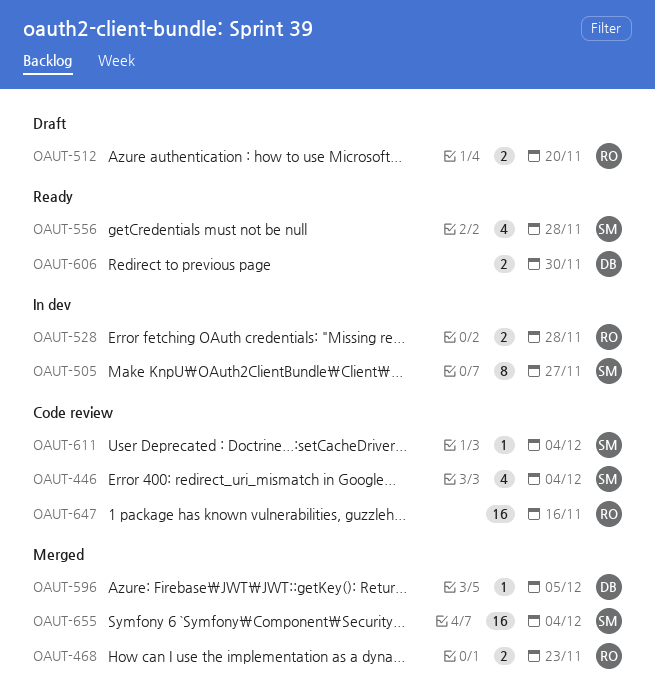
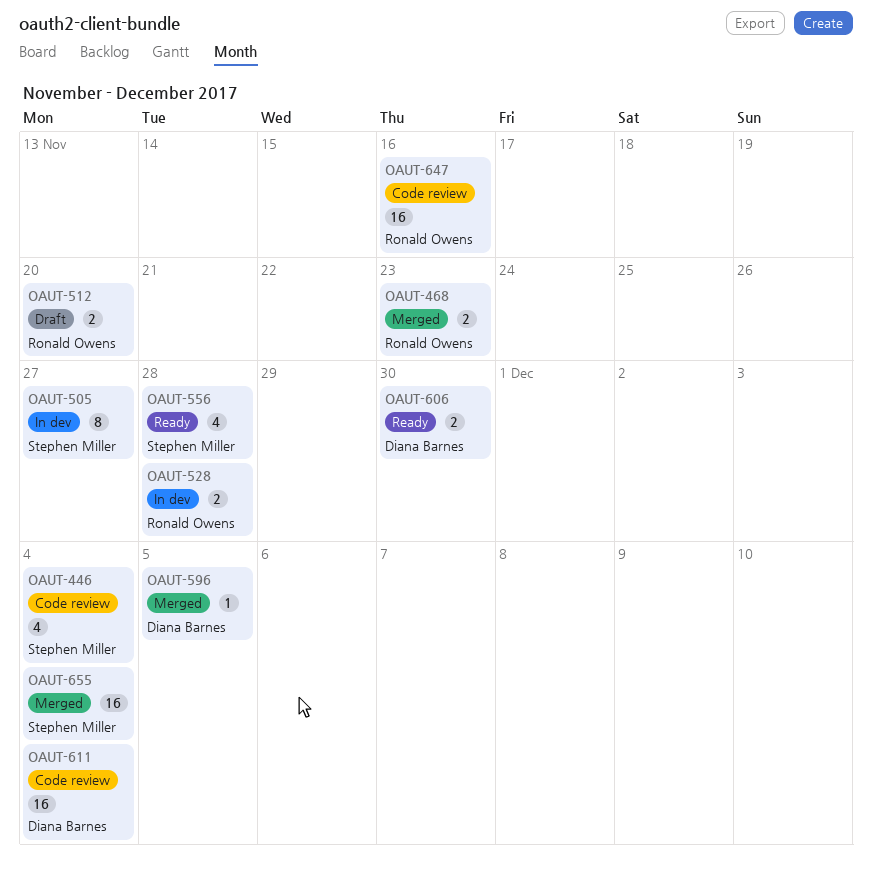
OAUT-611, owner: Stephen Miller -> Diana Barnes
OAUT-611, estimate: 1 -> 16

